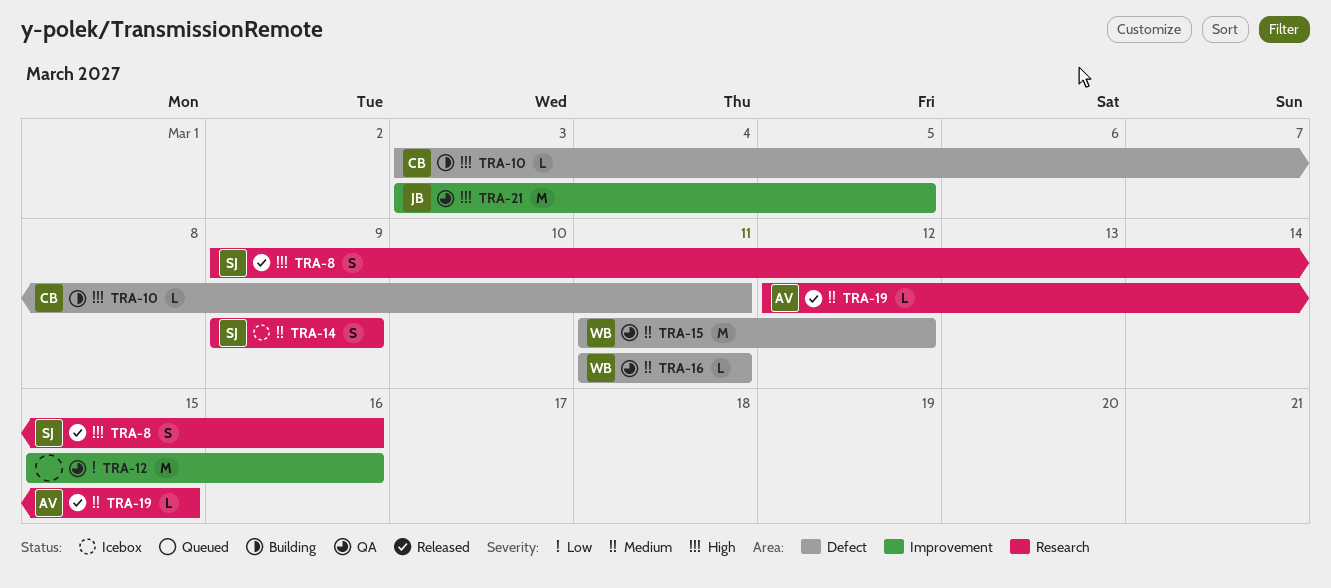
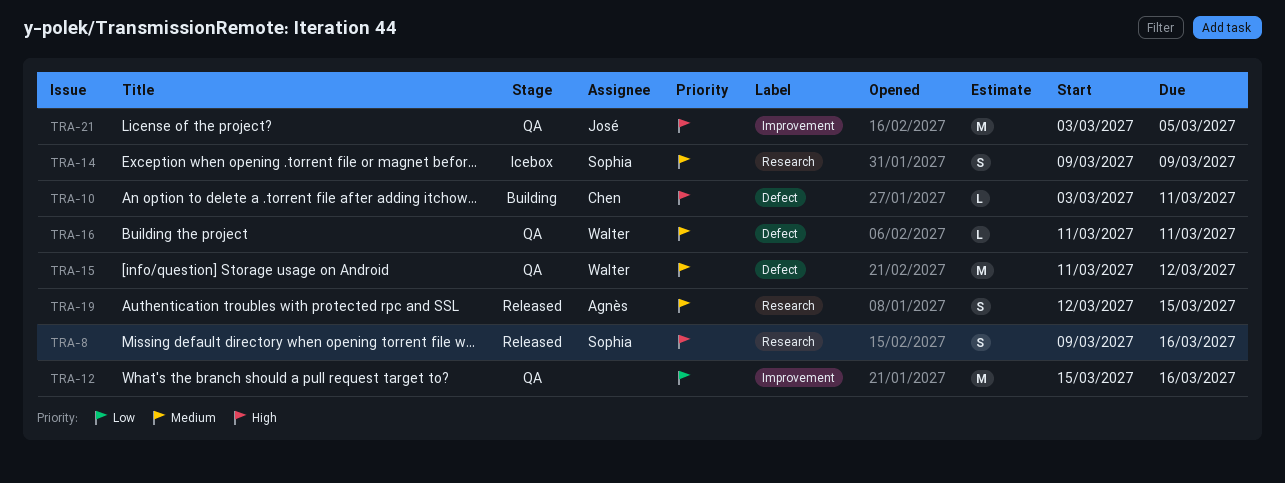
TRA-19, estimate: L -> S

